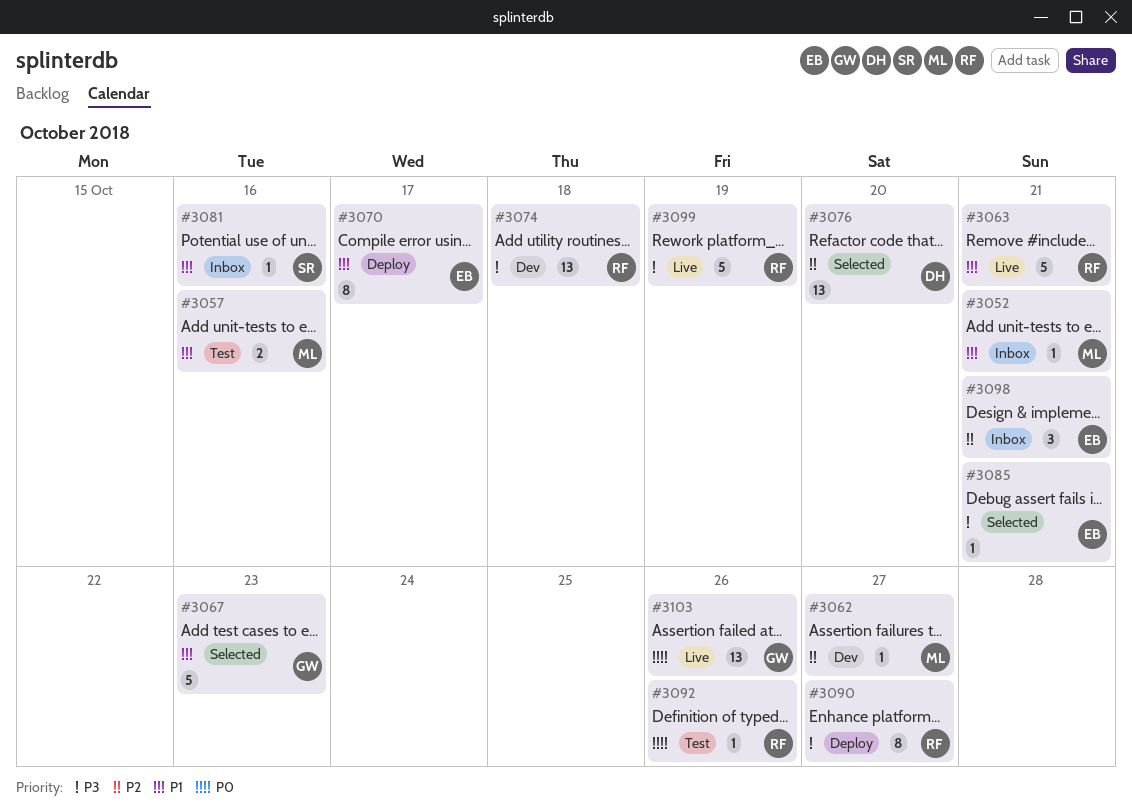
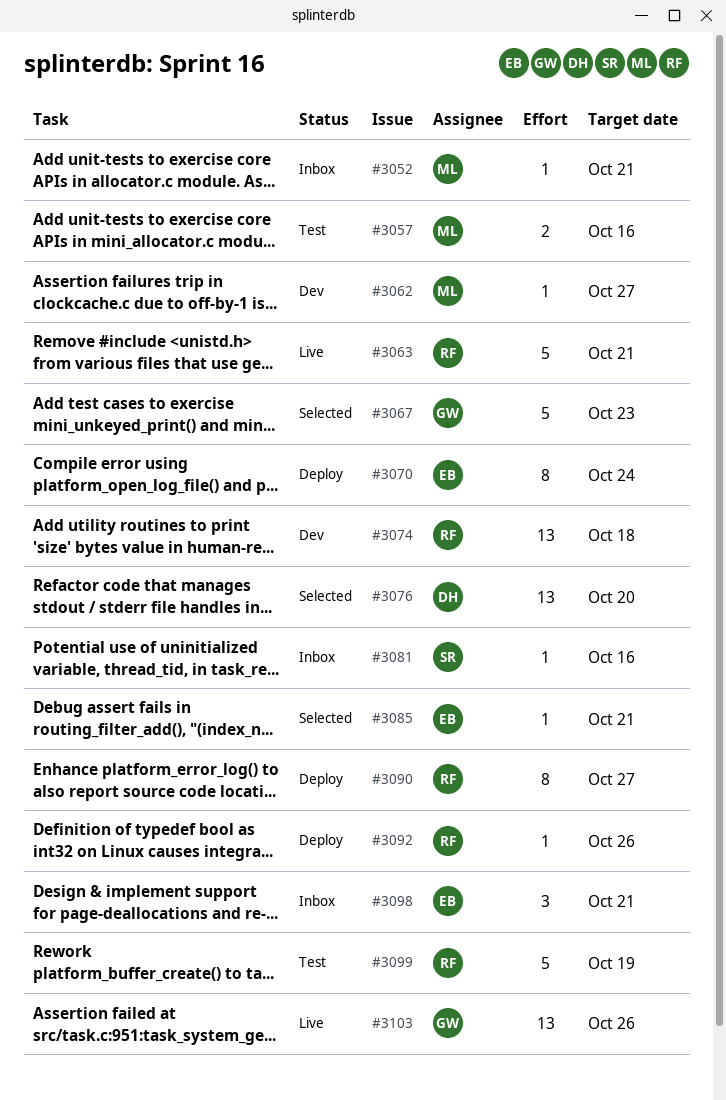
#3070, due: Oct 17 -> Oct 24
#3092, status: Test -> Deploy
#3099, status: Live -> Test

